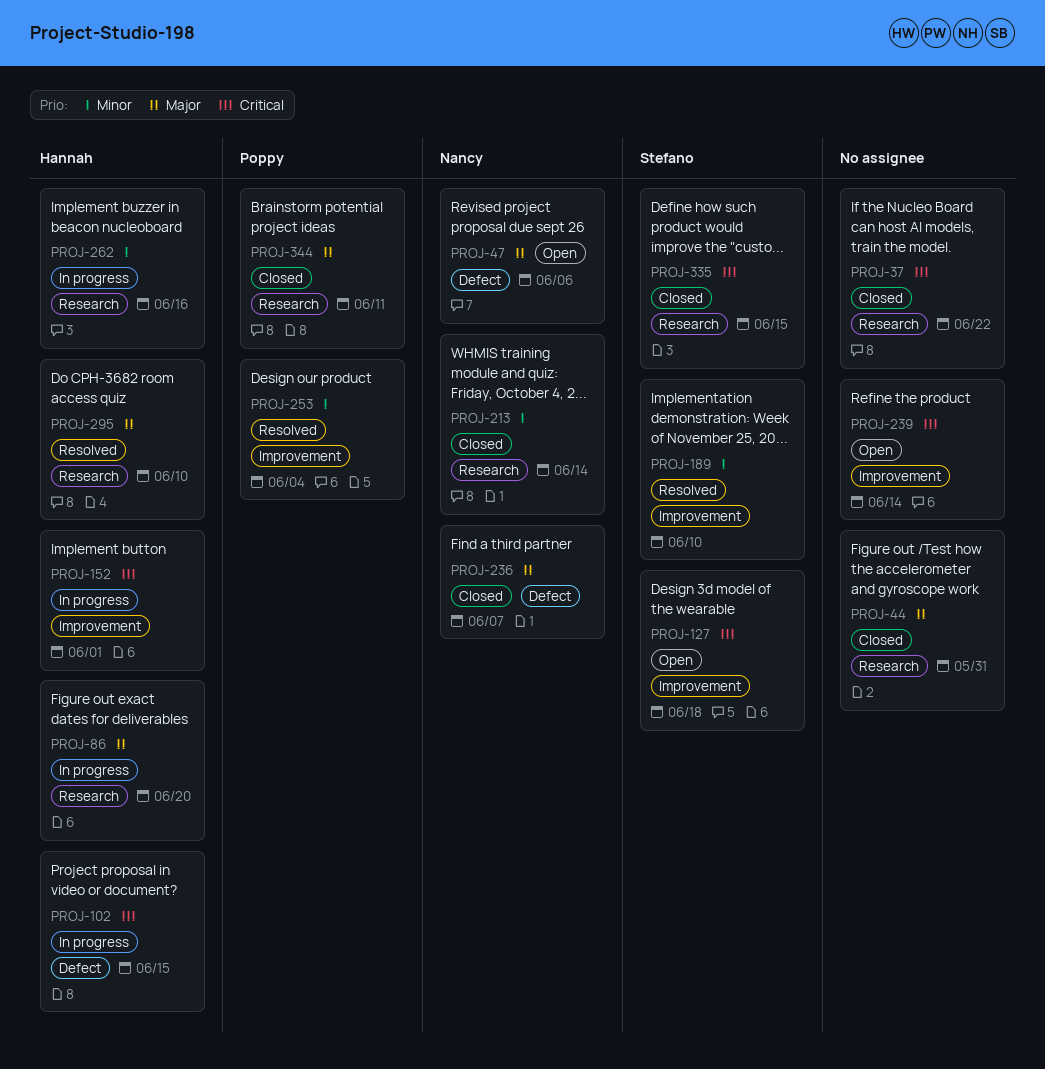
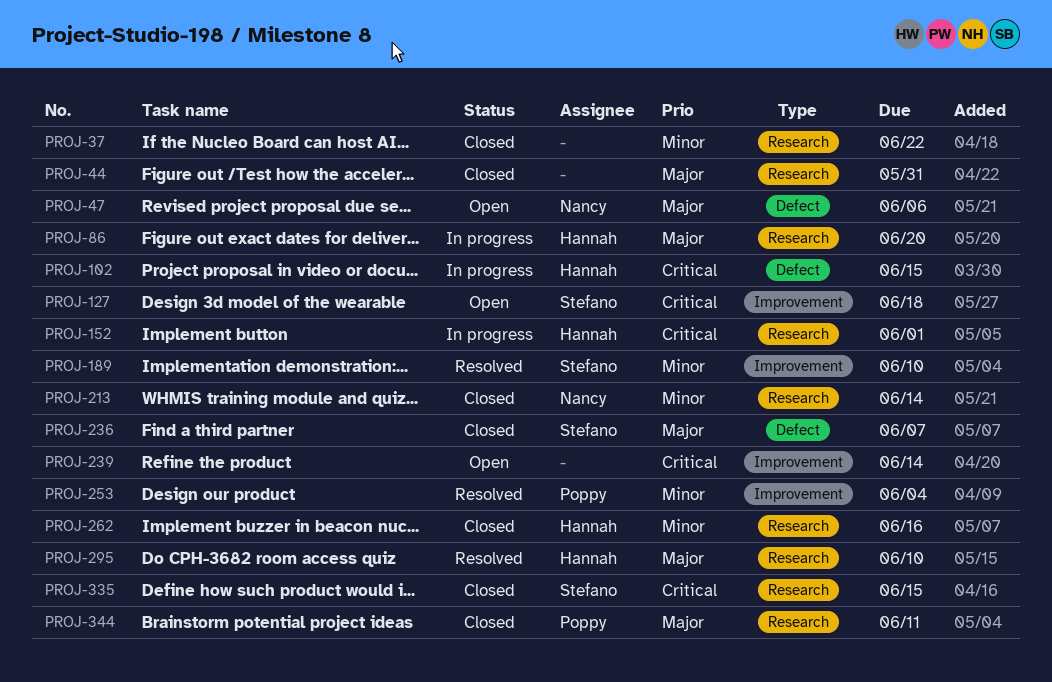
PROJ-37, priority: Critical -> Minor
PROJ-152, label: Improvement -> Research
PROJ-236, owner: Nancy -> Stefano
PROJ-262, status: In progress -> Closed

